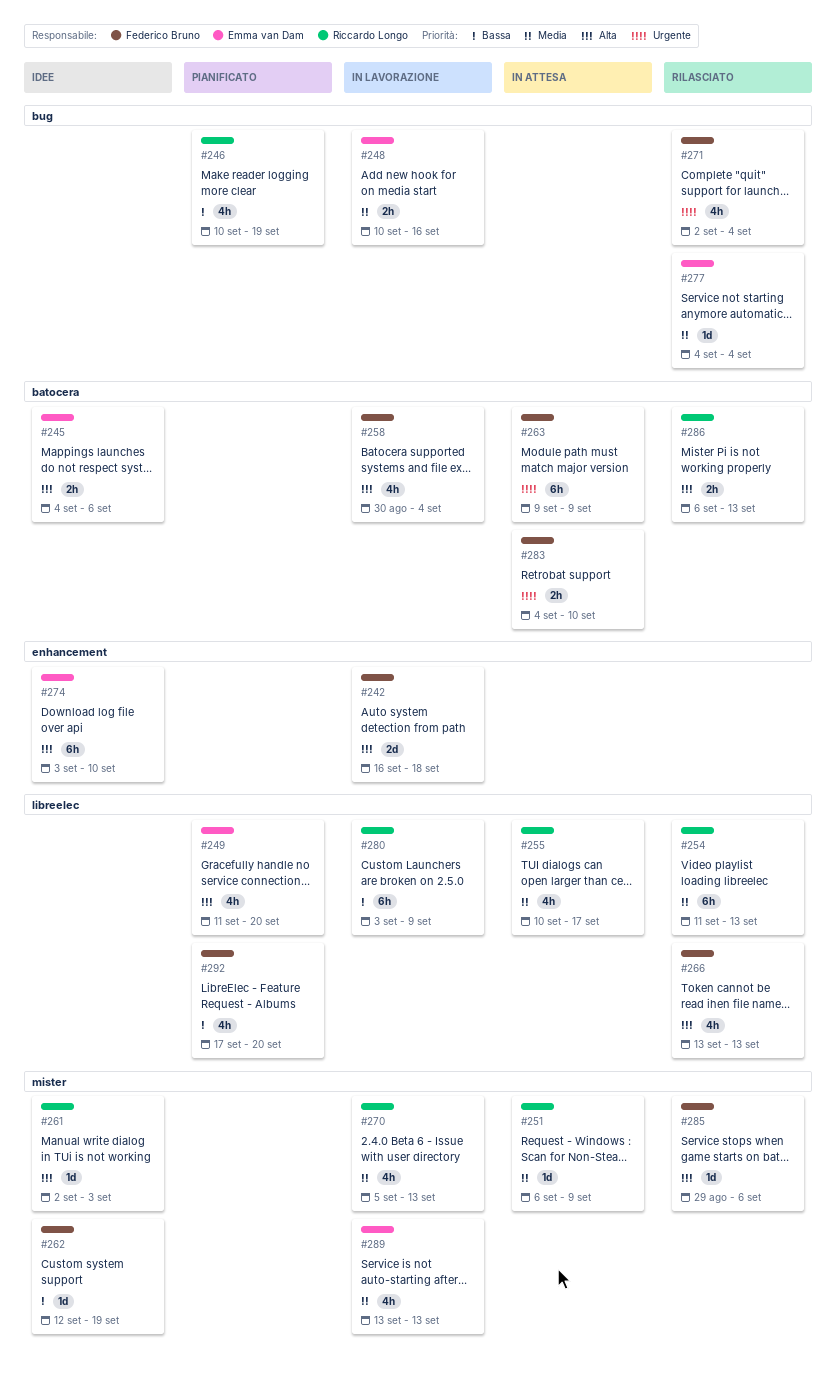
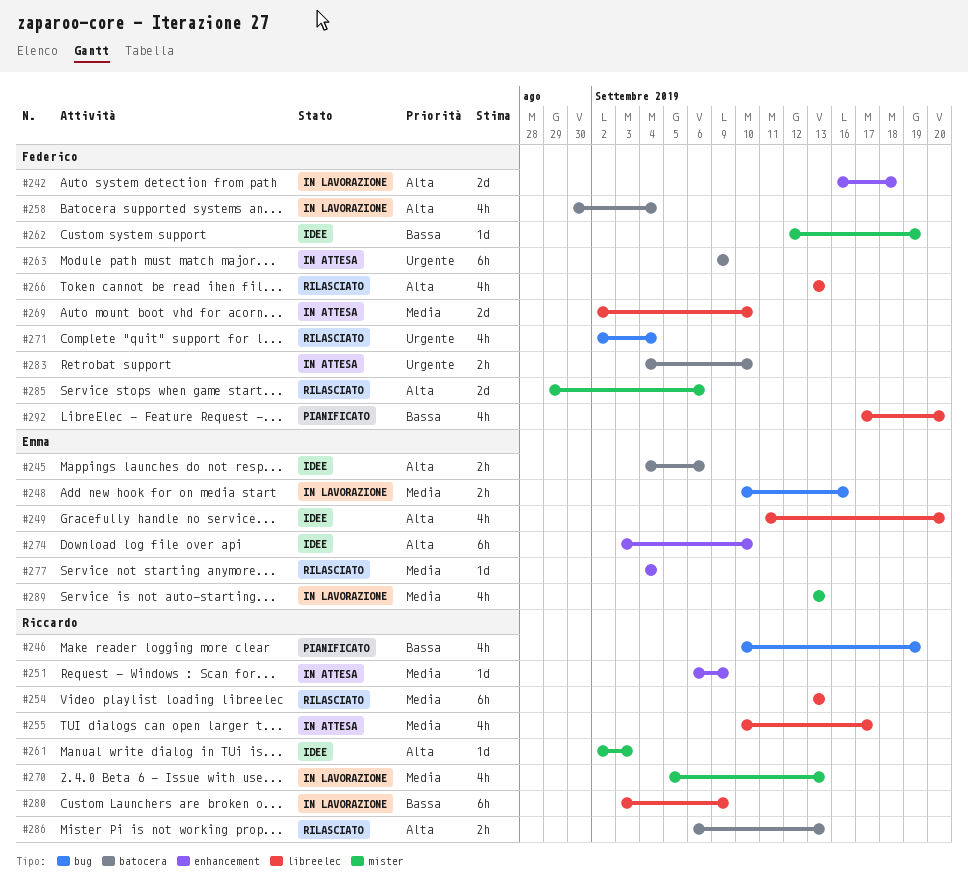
#249, status: Pianificato -> Idee
#251, label: mister -> enhancement
#254, start: Sep 11 -> Sep 13
#269: none -> present
#277, label: bug -> enhancement
#285, estimate: 1d -> 2d

